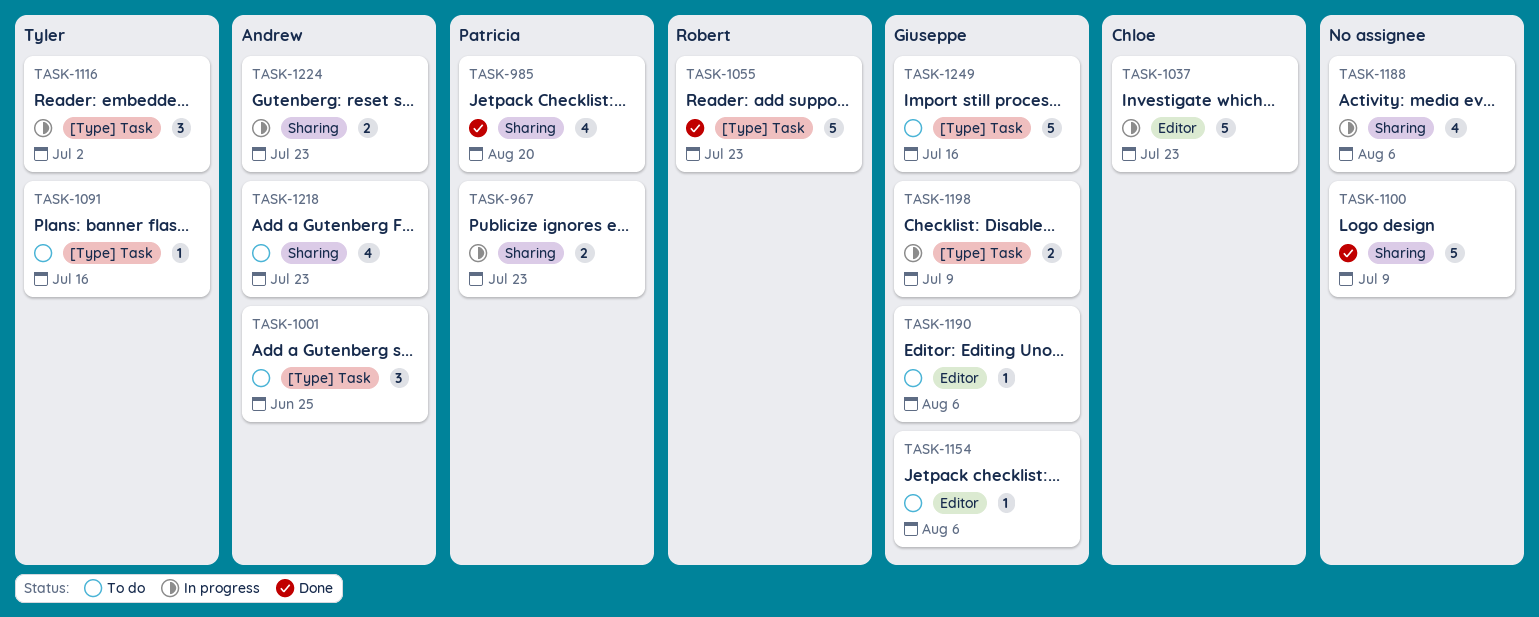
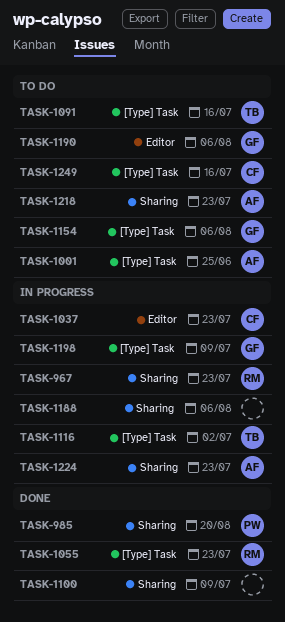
TASK-967, owner: Patricia -> Robert
TASK-1154, label: Editor -> [Type] Task
TASK-1249, owner: Giuseppe -> Chloe

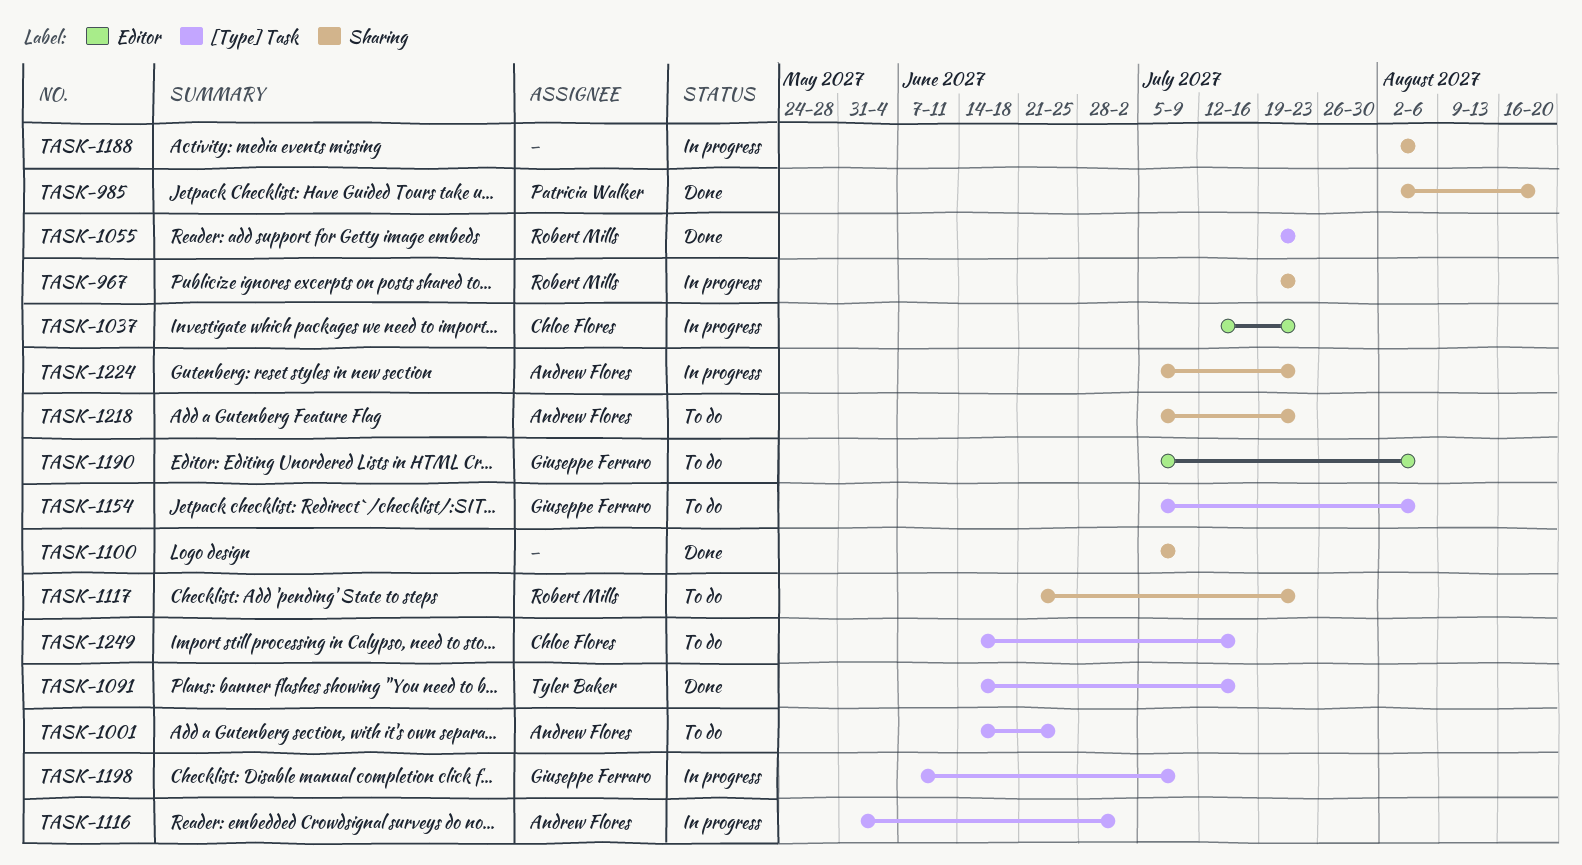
TASK-1091, status: To do -> Done
TASK-1116, owner: Tyler Baker -> Andrew Flores
TASK-1117: none -> present

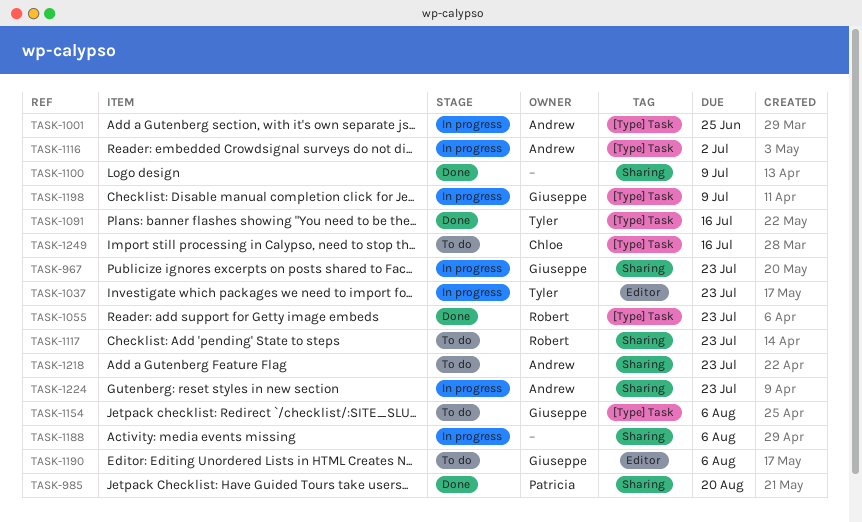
TASK-967, owner: Robert Mills -> Giuseppe Ferraro
TASK-1001, status: To do -> In progress
TASK-1037, owner: Chloe Flores -> Tyler Baker

